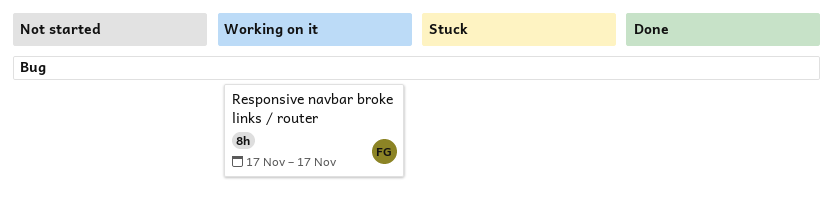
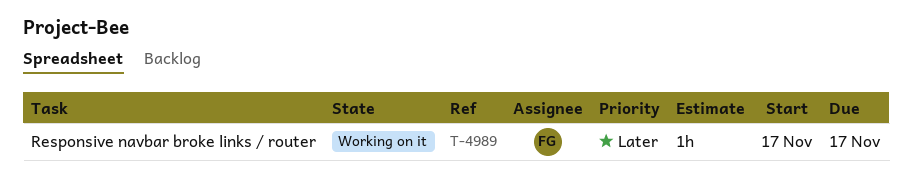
Responsive navbar broke links / router, estimate: 8h -> 1h

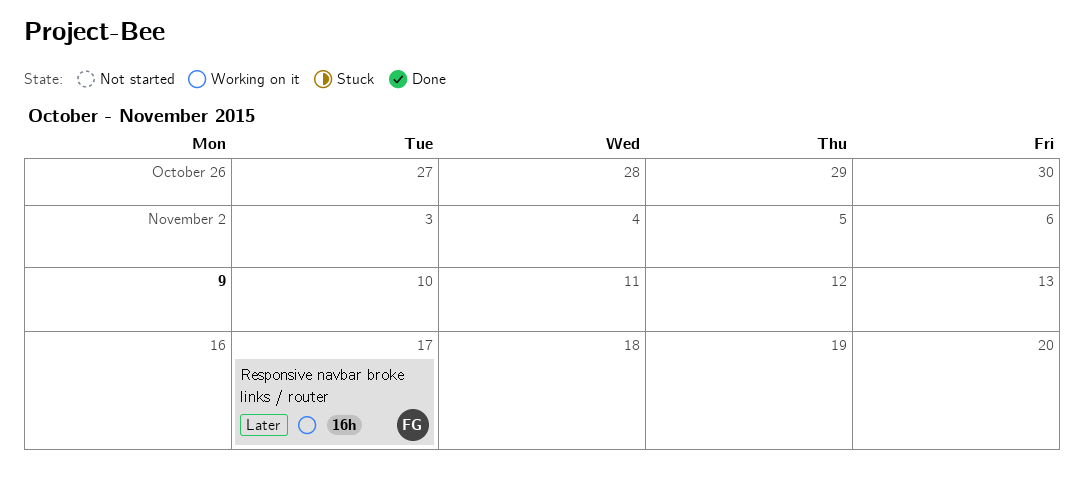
Responsive navbar broke links / router, estimate: 1h -> 16h

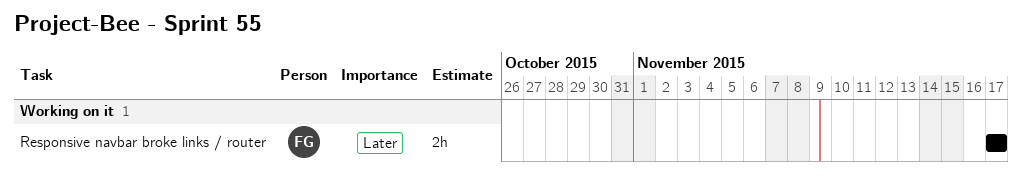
Responsive navbar broke links / router, estimate: 16h -> 2h

